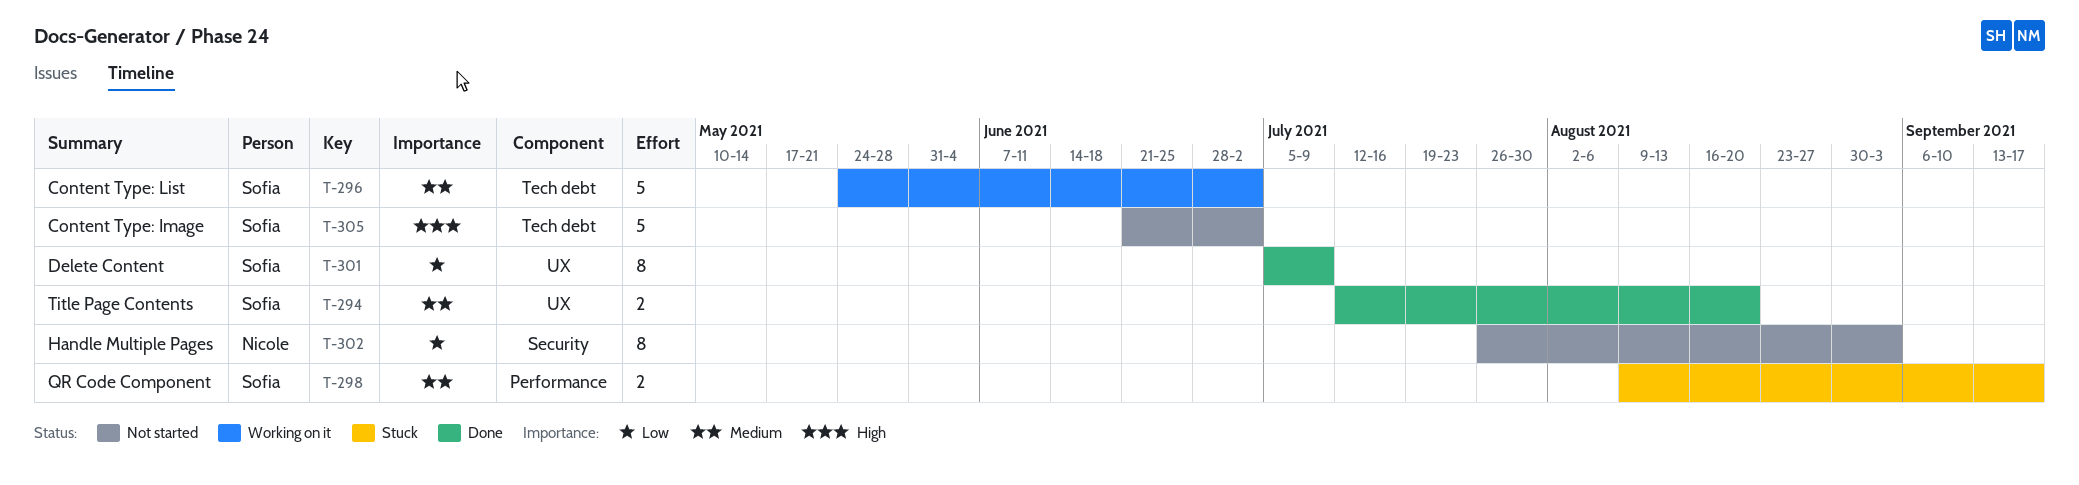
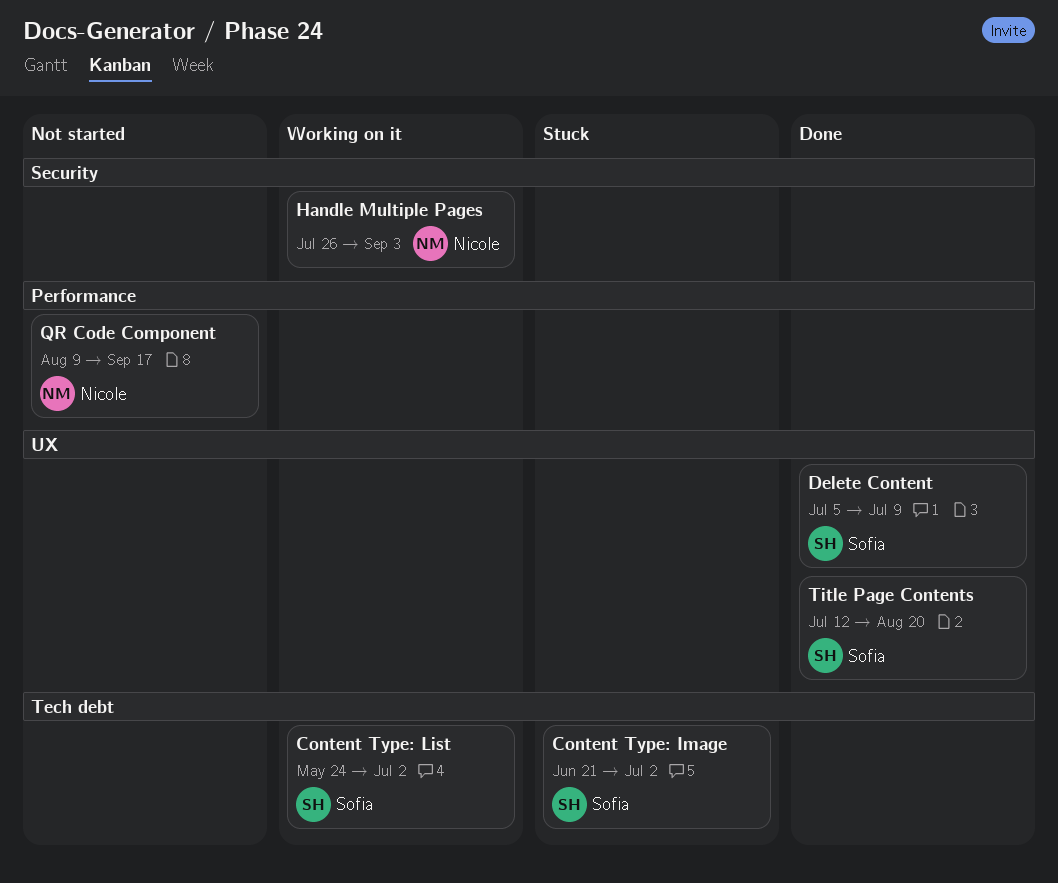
Content Type: Image, status: Not started -> Stuck
Handle Multiple Pages, status: Not started -> Working on it
QR Code Component, status: Stuck -> Not started
QR Code Component, owner: Sofia -> Nicole

